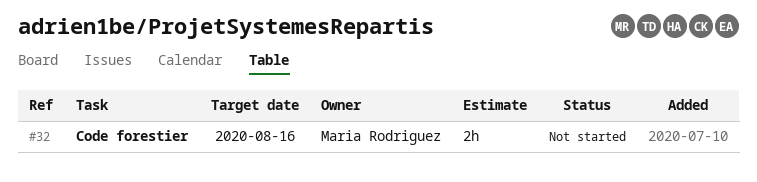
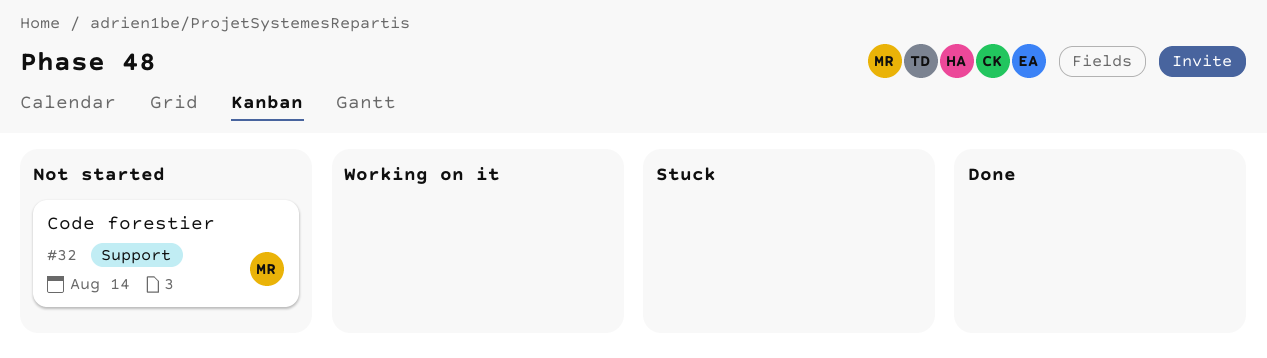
#32, due: Aug 16 -> Aug 14

